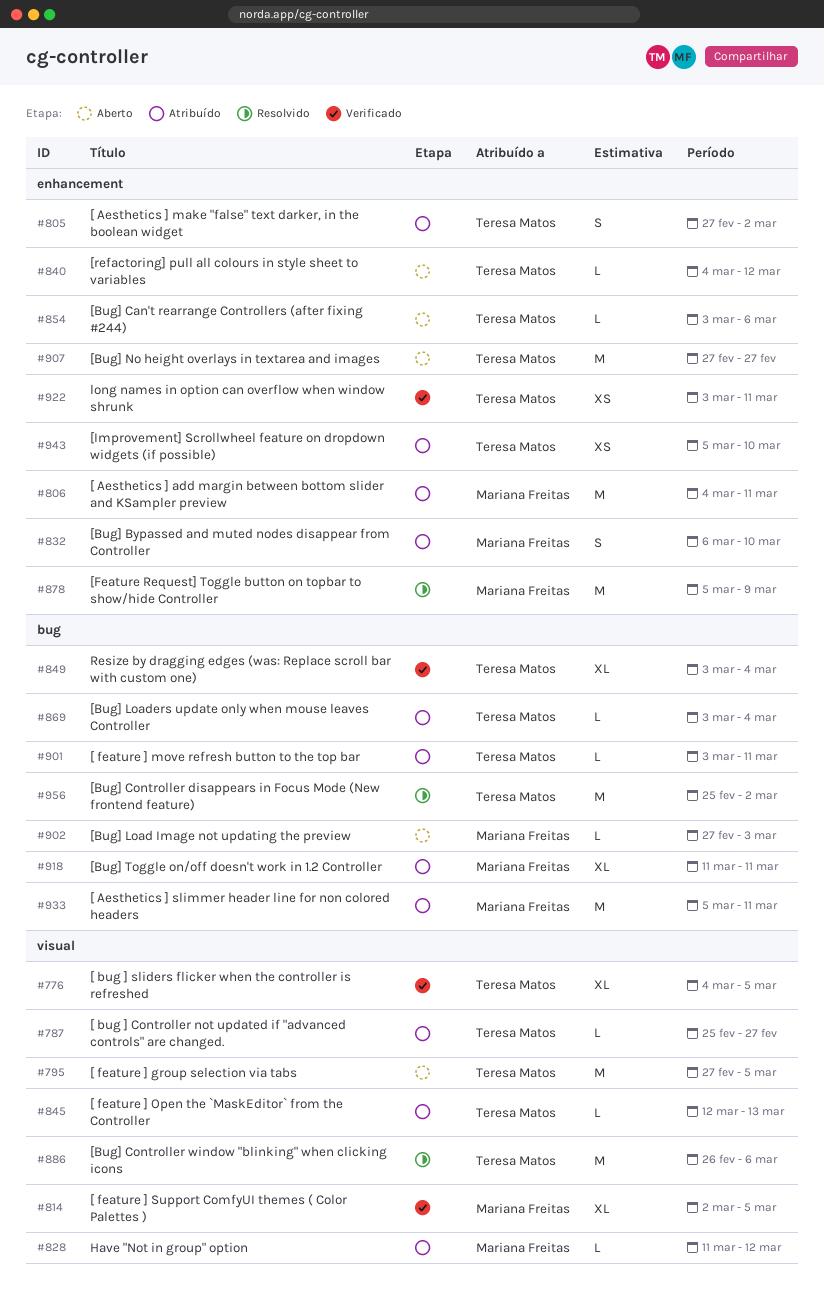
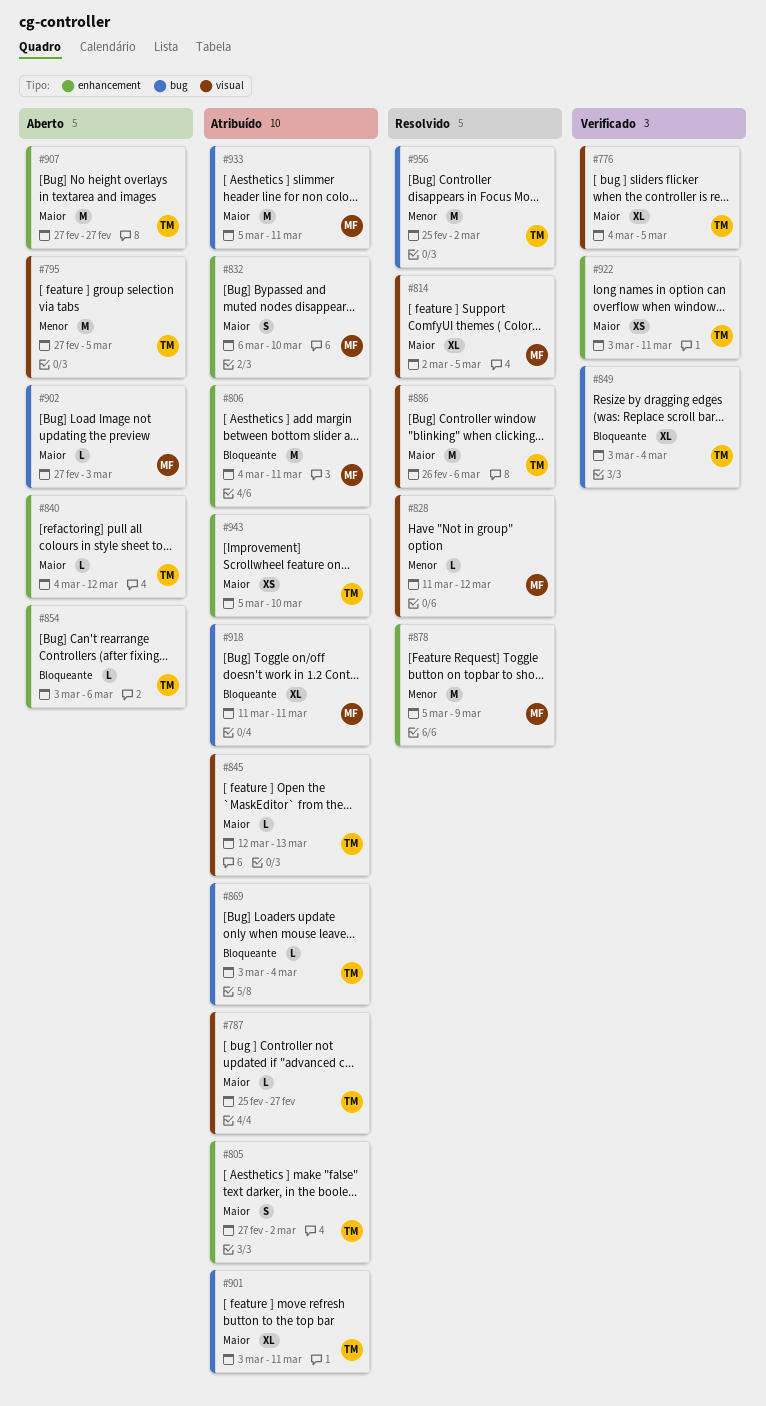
#814, status: Verificado -> Resolvido
#828, status: Atribuído -> Resolvido
#901, estimate: L -> XL

